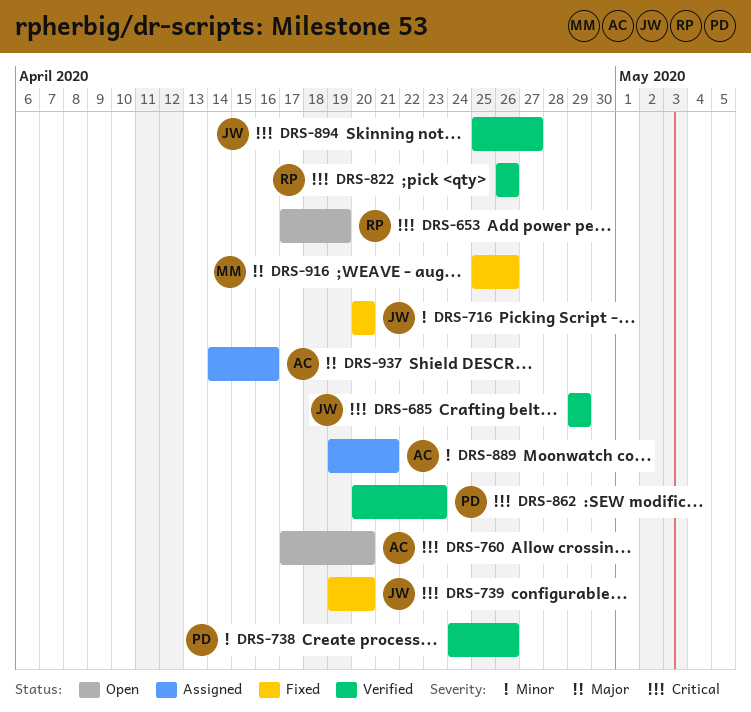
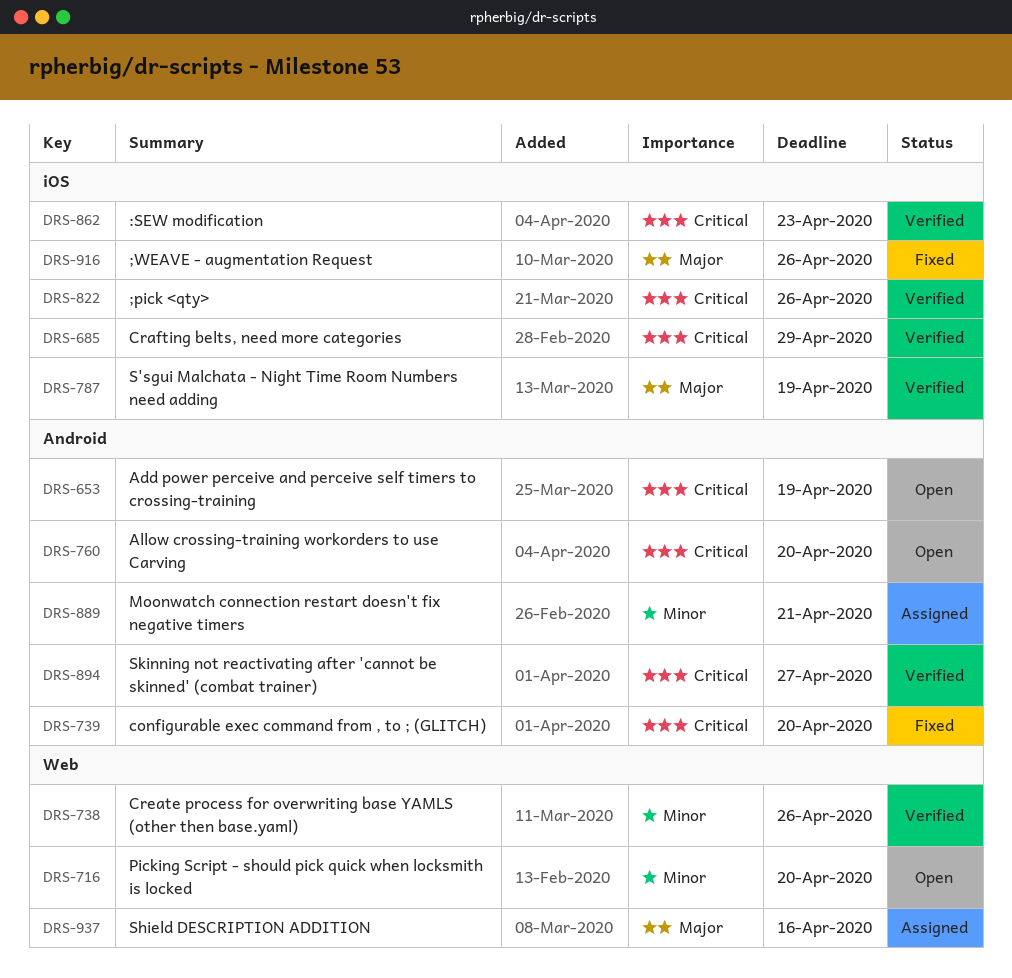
DRS-716, status: Fixed -> Open
DRS-787: none -> present

